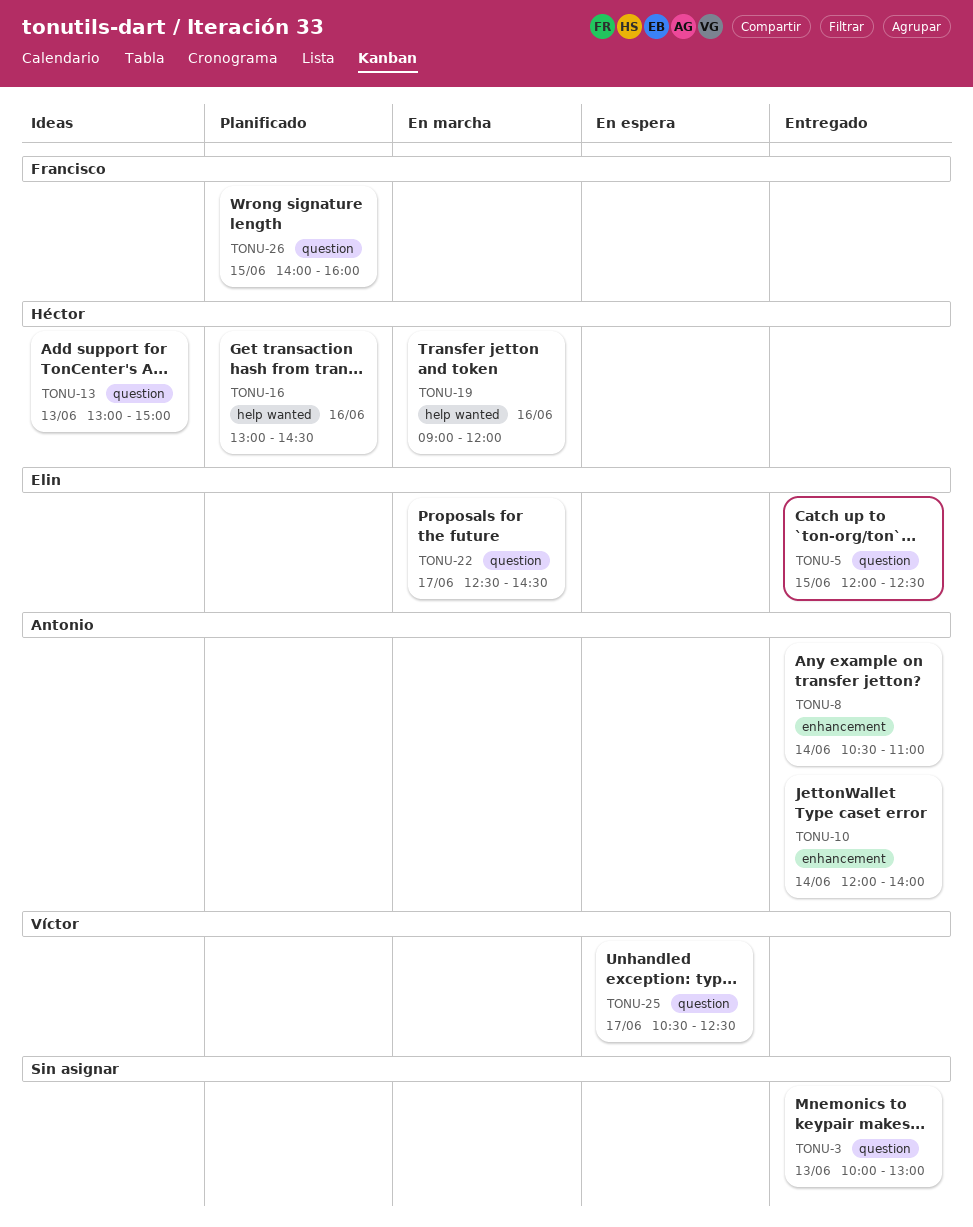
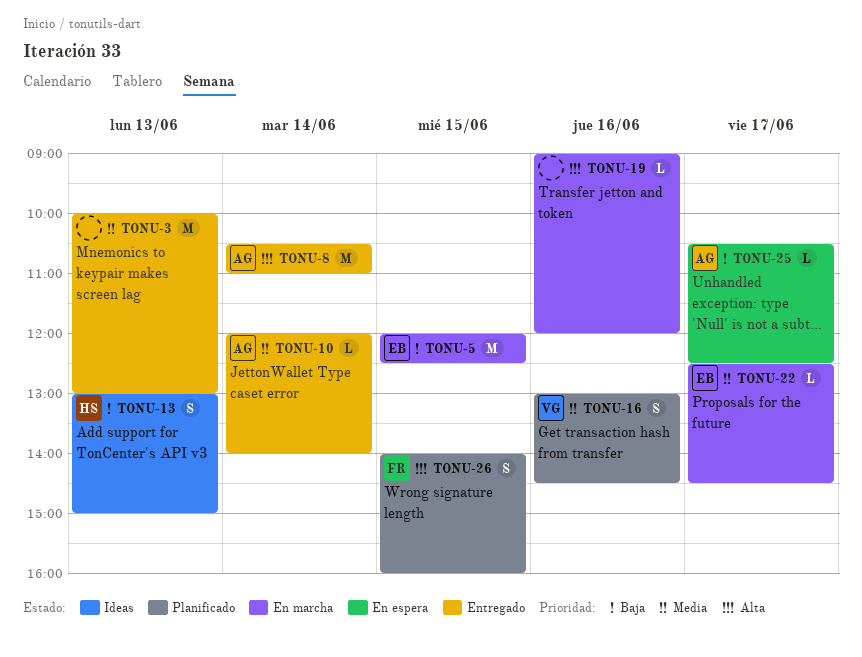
TONU-5, status: Entregado -> En marcha
TONU-16, owner: Héctor -> Víctor
TONU-19, owner: Héctor -> none
TONU-25, owner: Víctor -> Antonio

